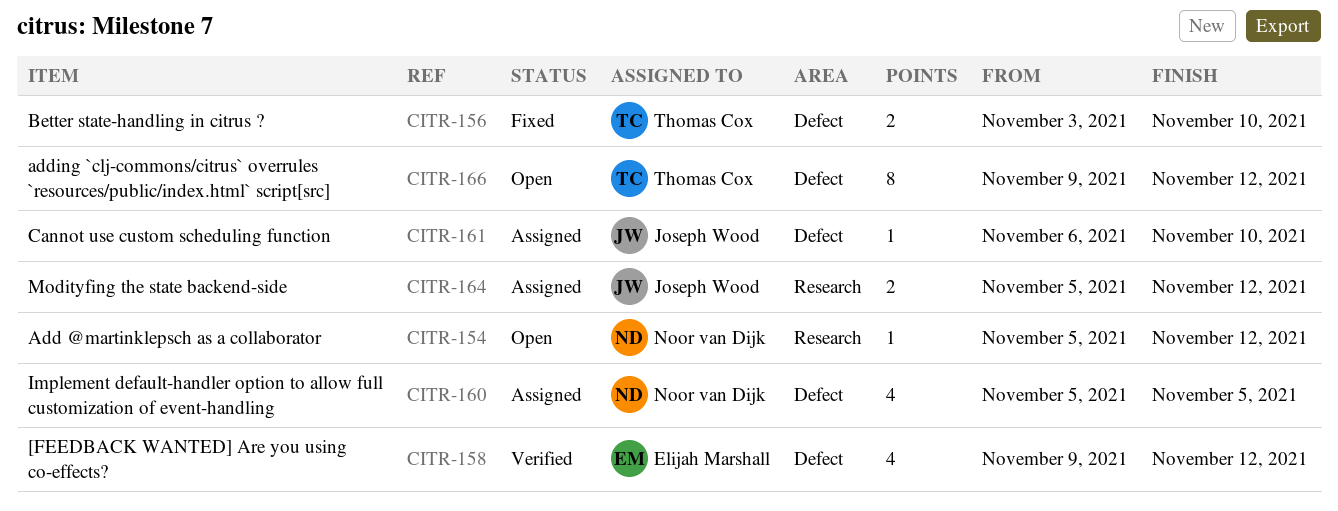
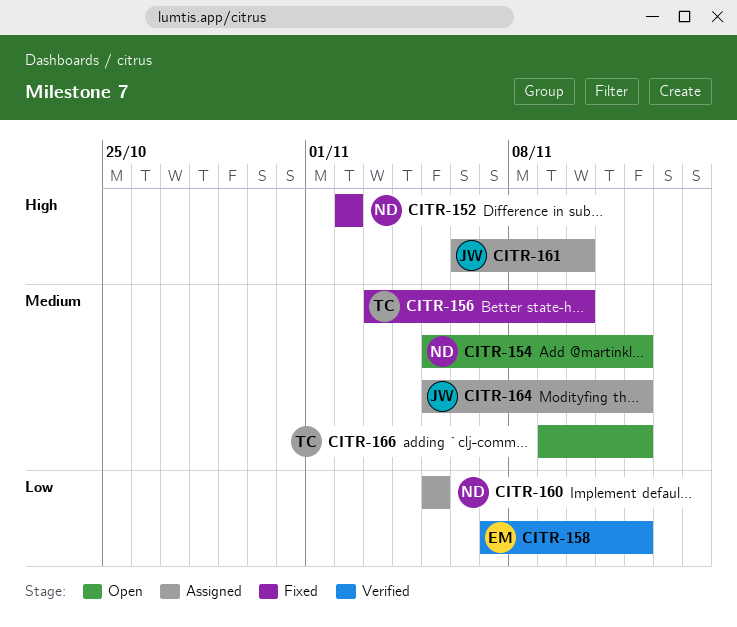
CITR-152: none -> present
CITR-158, start: Nov 9 -> Nov 7

